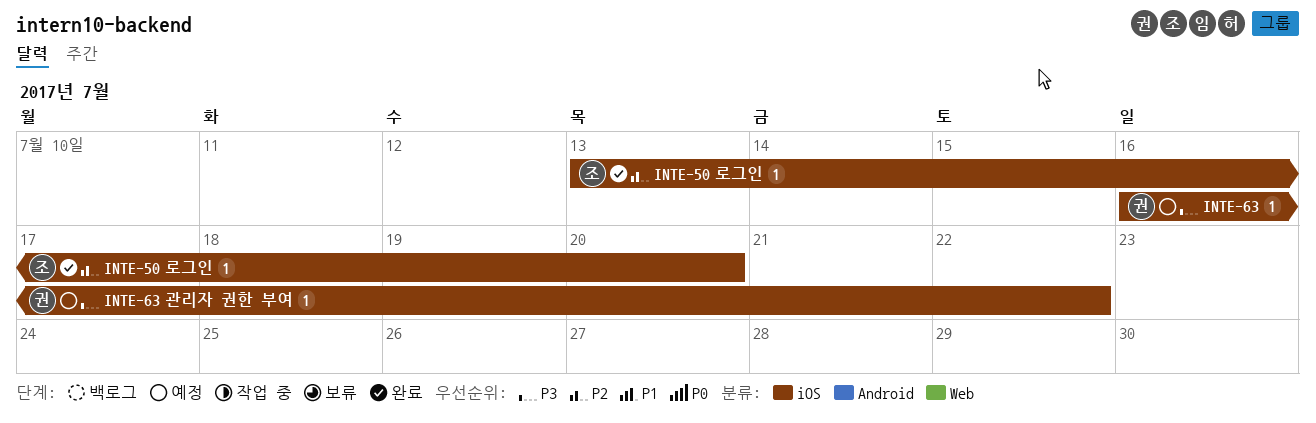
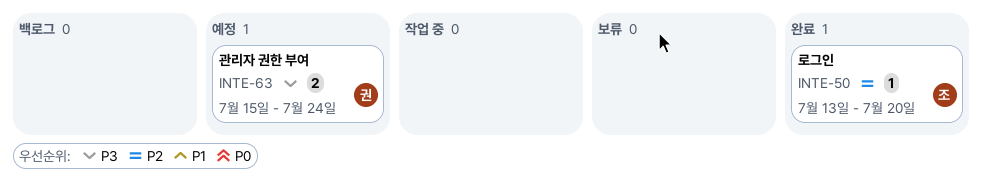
INTE-63, estimate: 1 -> 2
INTE-63, start: Jul 16 -> Jul 15
INTE-63, due: Jul 22 -> Jul 24

